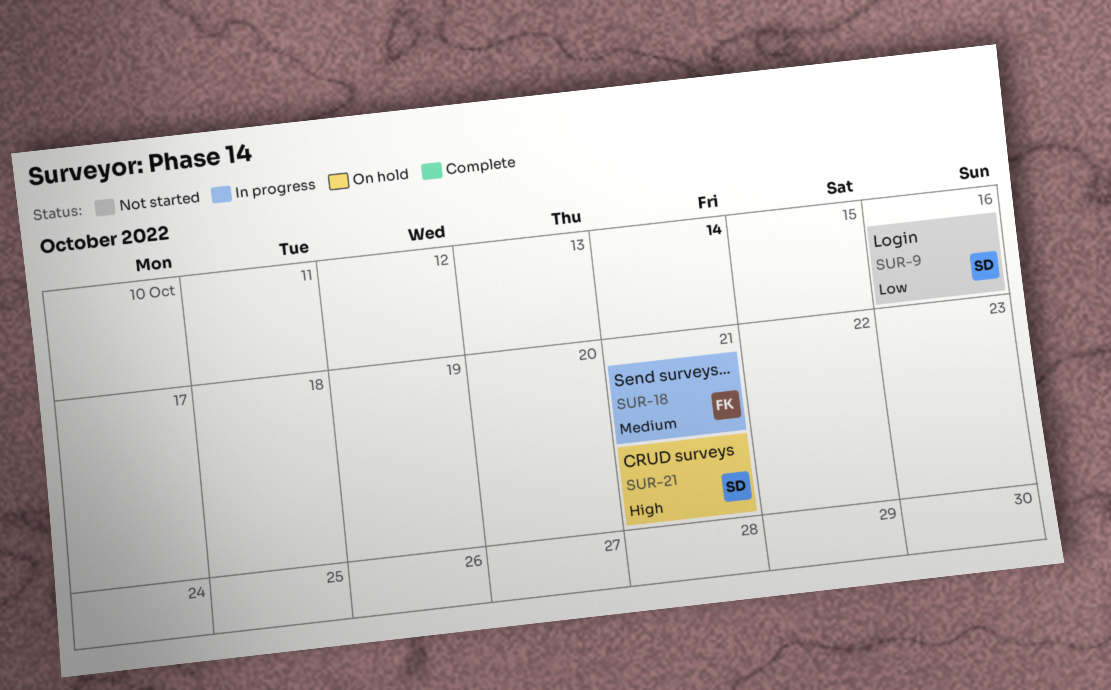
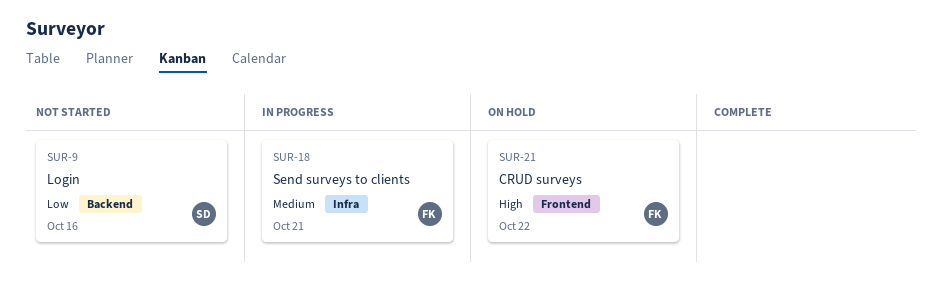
SUR-21, owner: SD -> FK
SUR-21, due: Oct 21 -> Oct 22

